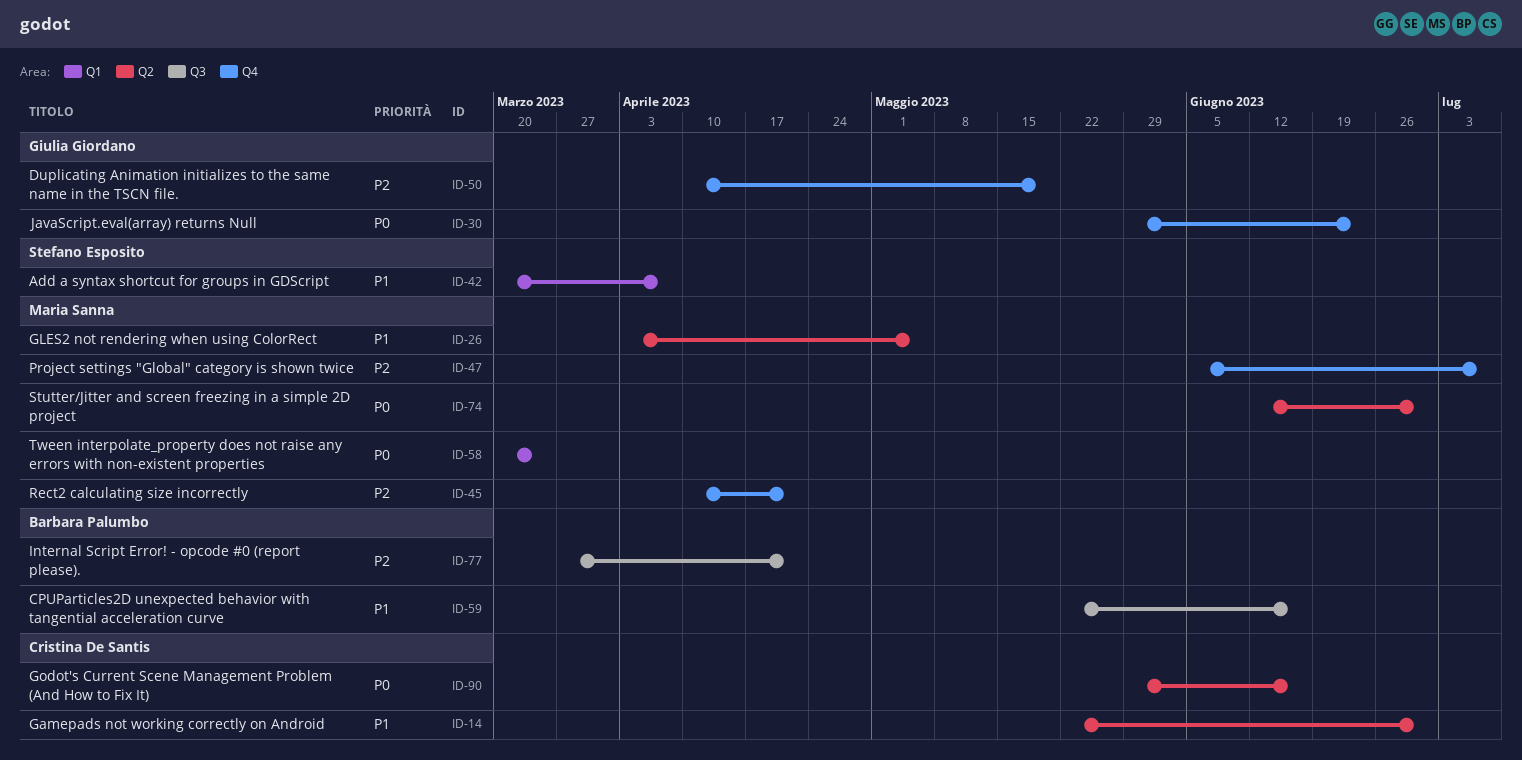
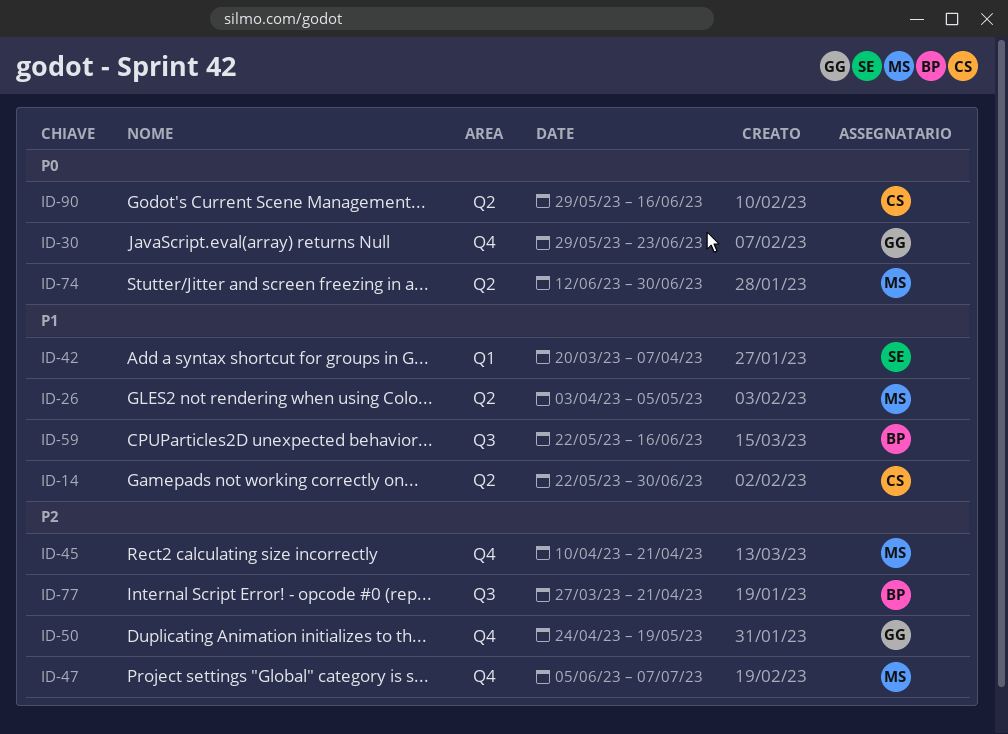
ID-50, start: Apr 10 -> Apr 24
ID-58: present -> none

